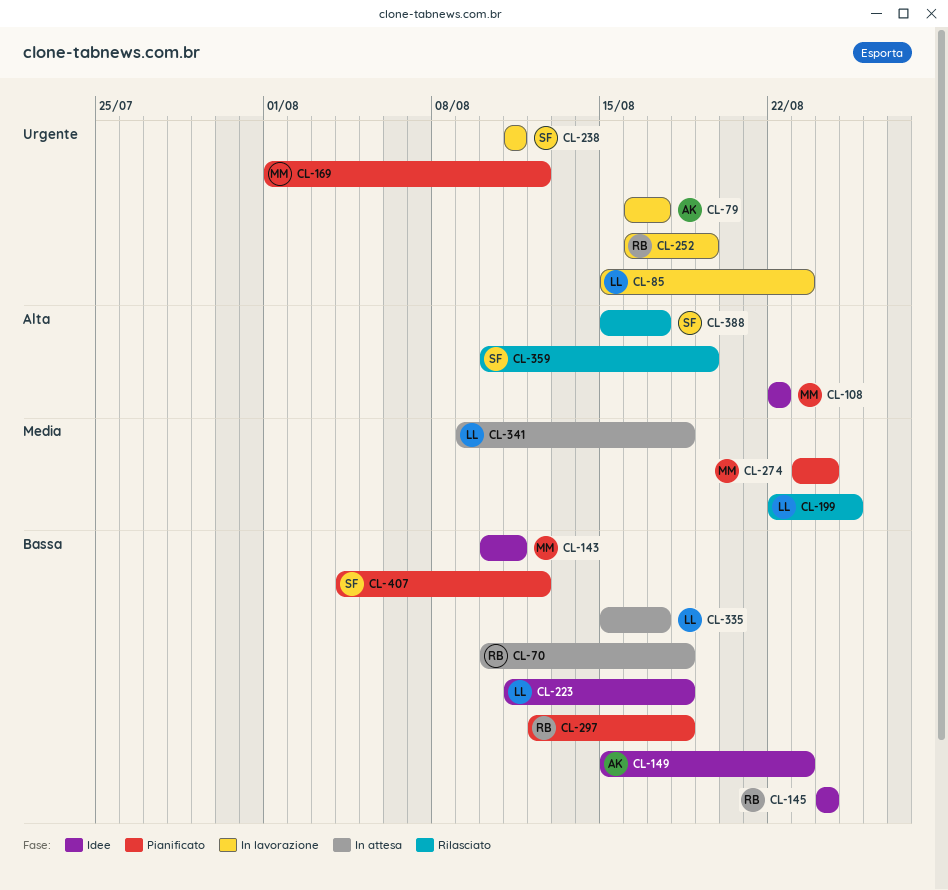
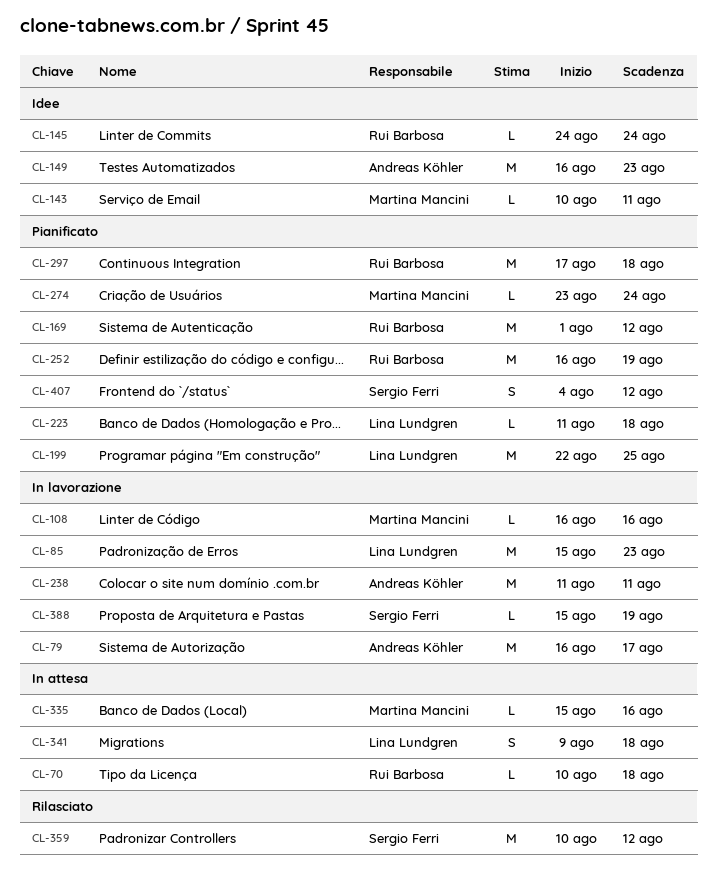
CL-108, status: Idee -> In lavorazione
CL-108, start: Aug 22 -> Aug 16
CL-108, due: Aug 22 -> Aug 16
CL-149, start: Aug 15 -> Aug 16
CL-169, owner: Martina Mancini -> Rui Barbosa
CL-199, status: Rilasciato -> Pianificato
CL-223, status: Idee -> Pianificato
CL-238, owner: Sergio Ferri -> Andreas Köhler
CL-252, status: In lavorazione -> Pianificato
CL-297, start: Aug 12 -> Aug 17
CL-335, owner: Lina Lundgren -> Martina Mancini
CL-335, due: Aug 17 -> Aug 16
CL-359, due: Aug 19 -> Aug 12
CL-388, status: Rilasciato -> In lavorazione
CL-388, due: Aug 17 -> Aug 19

